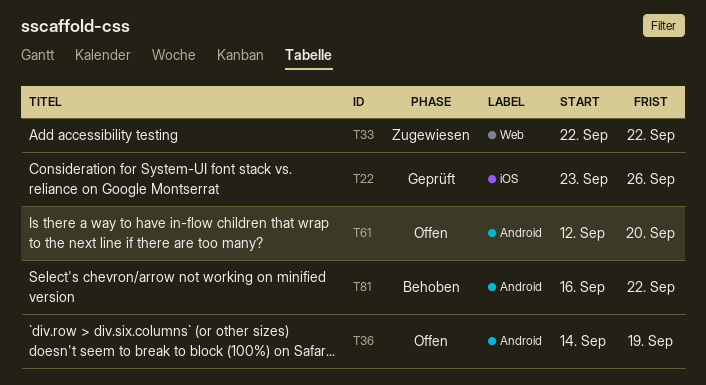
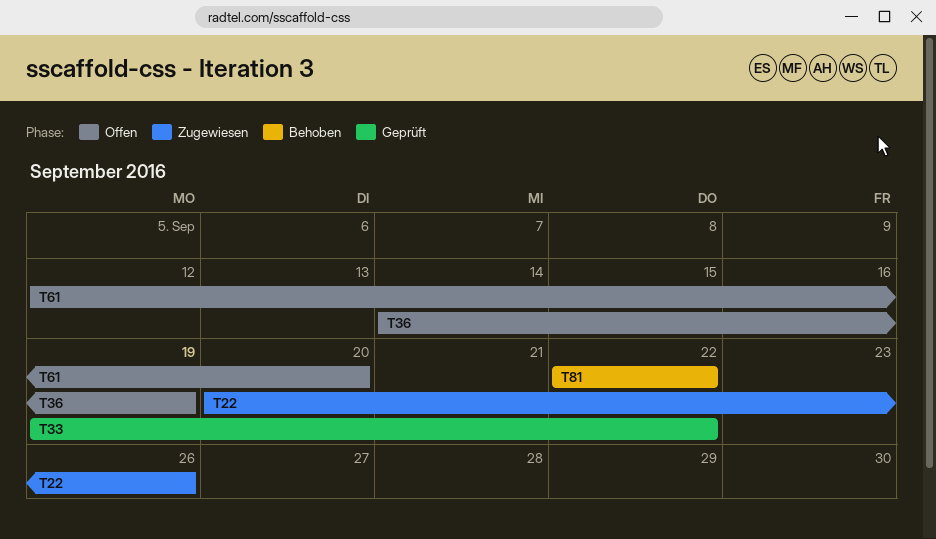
T22, status: Geprüft -> Zugewiesen
T22, start: Sep 23 -> Sep 20
T33, status: Zugewiesen -> Geprüft
T33, start: Sep 22 -> Sep 19
T81, start: Sep 16 -> Sep 22

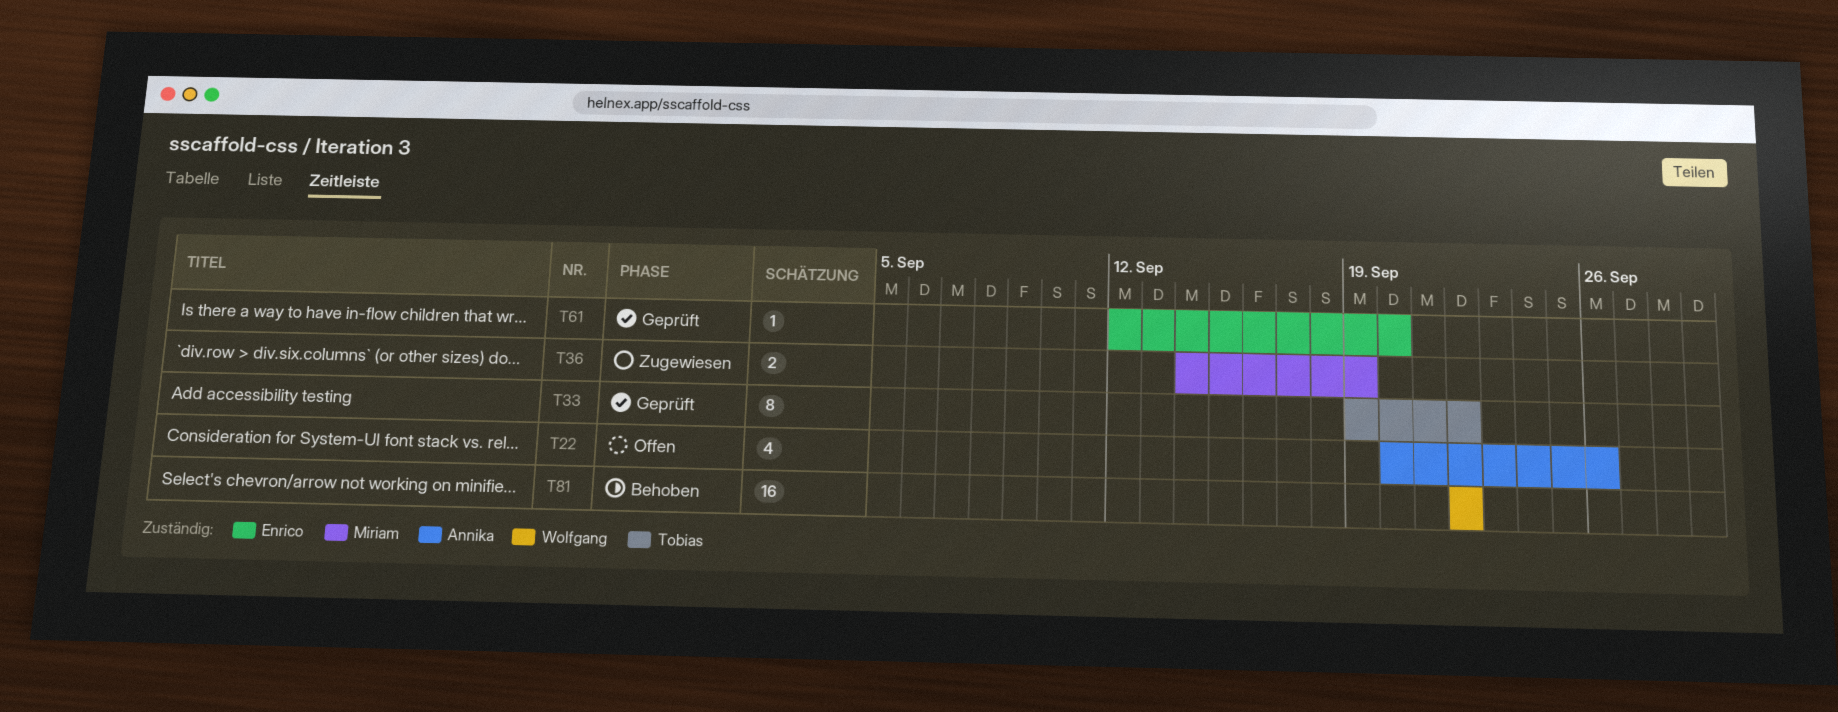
T22, status: Zugewiesen -> Offen
T36, status: Offen -> Zugewiesen
T61, status: Offen -> Geprüft

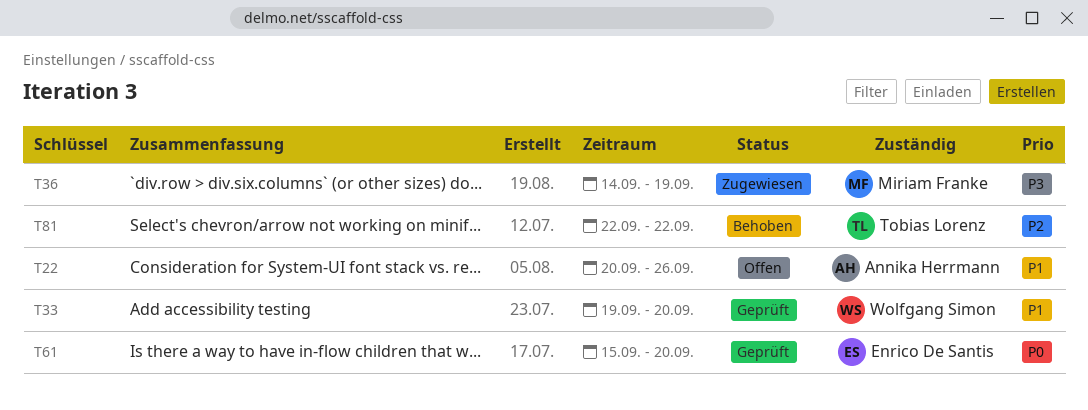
T33, owner: Tobias Lorenz -> Wolfgang Simon
T33, due: Sep 22 -> Sep 20
T61, start: Sep 12 -> Sep 15
T81, owner: Wolfgang Simon -> Tobias Lorenz

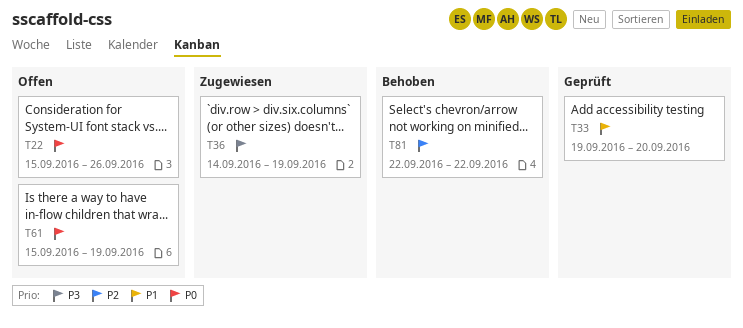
T22, priority: P1 -> P0
T22, start: Sep 20 -> Sep 15
T61, status: Geprüft -> Offen
T61, due: Sep 20 -> Sep 19

